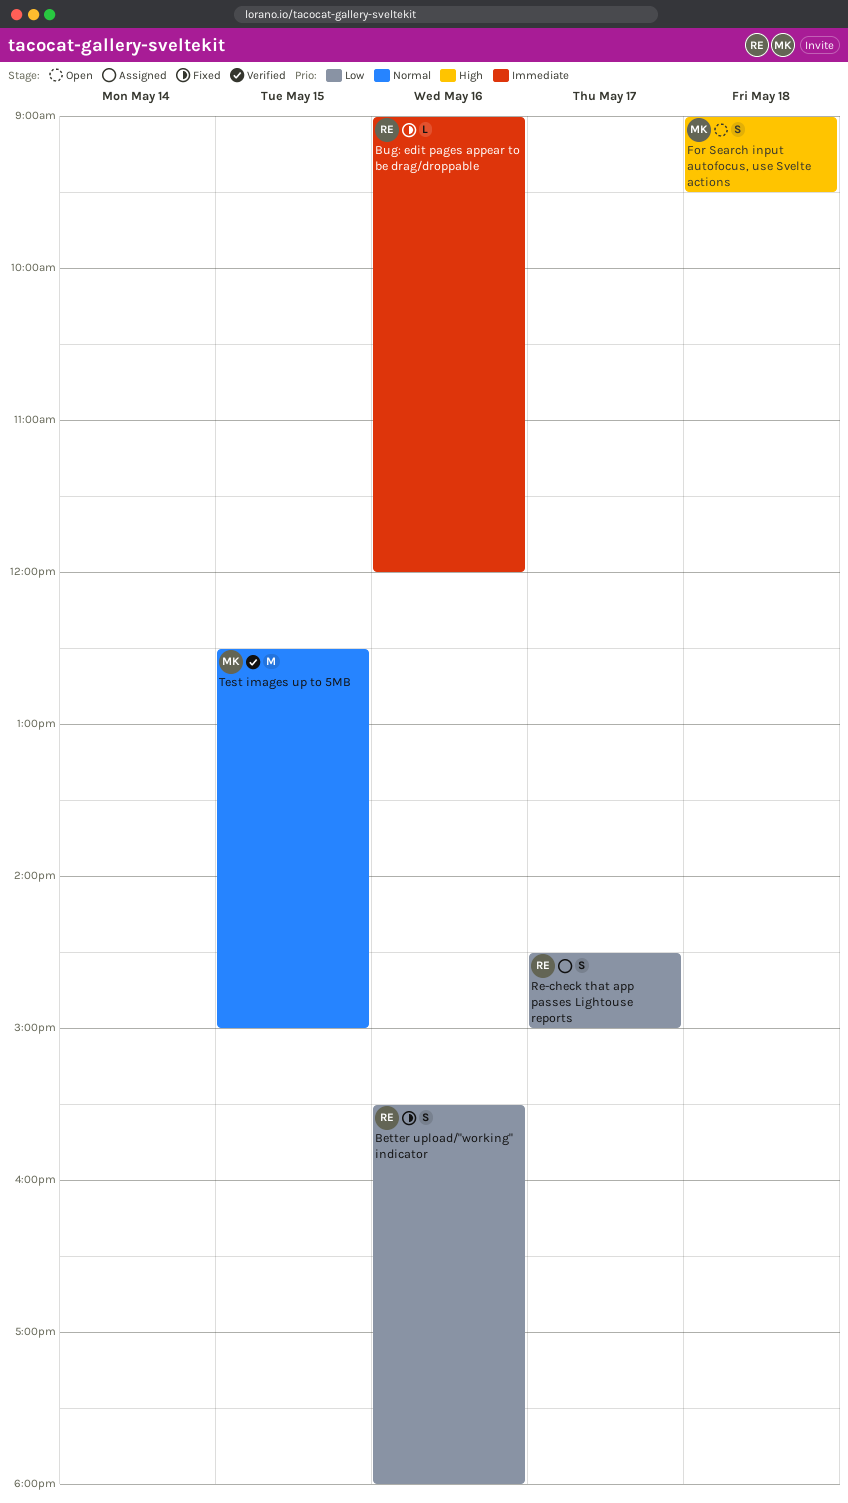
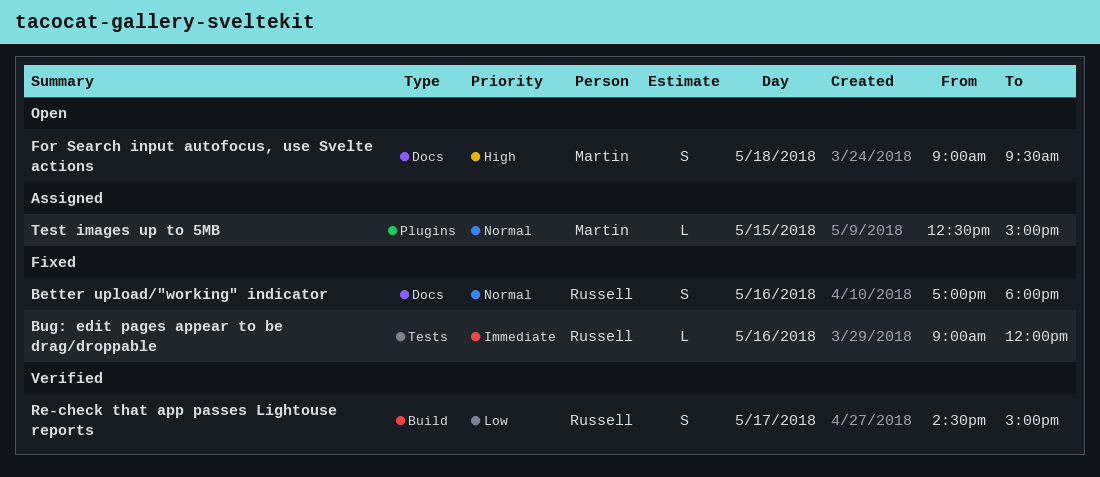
Better upload/"working" indicator, priority: Low -> Normal
Better upload/"working" indicator, begins: 15:30 -> 17:00
Re-check that app passes Lightouse reports, status: Assigned -> Verified
Test images up to 5MB, status: Verified -> Assigned
Test images up to 5MB, estimate: M -> L

